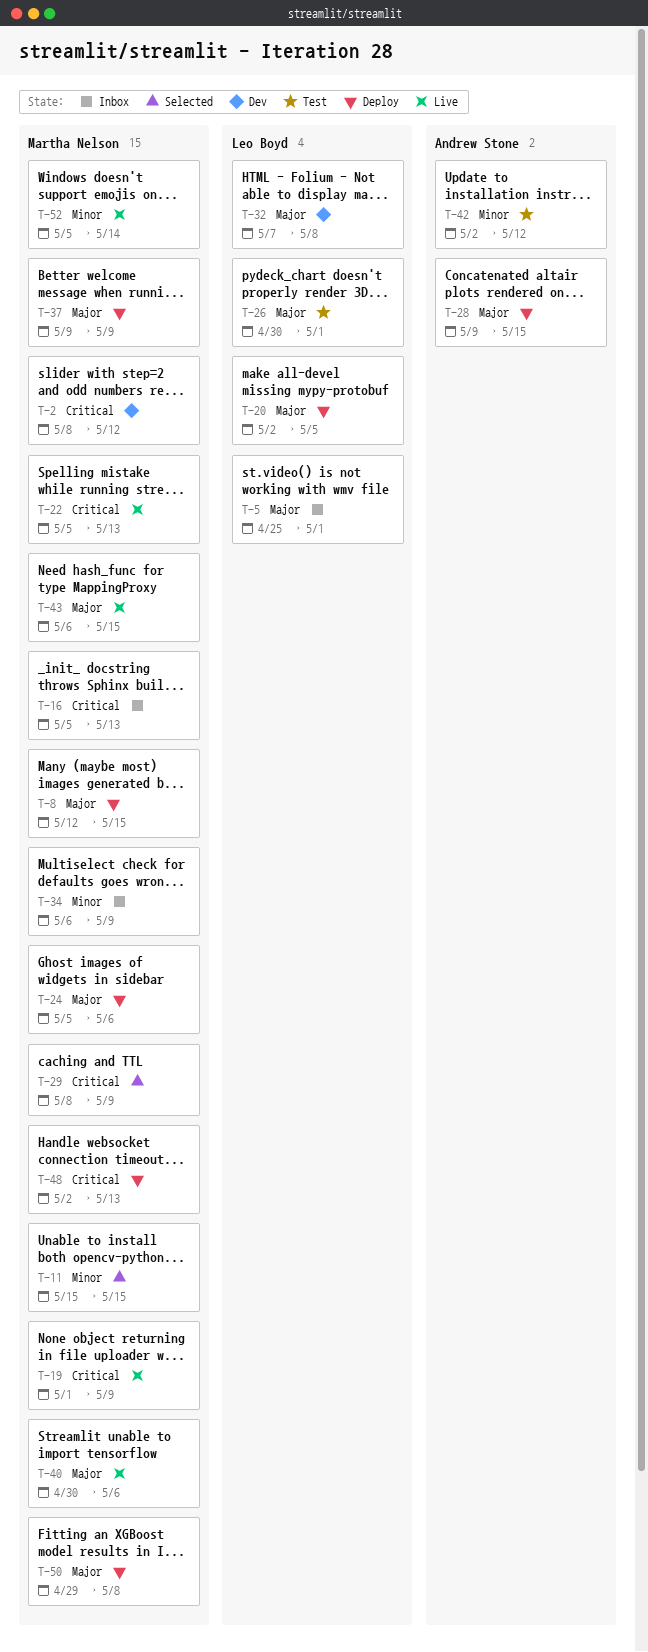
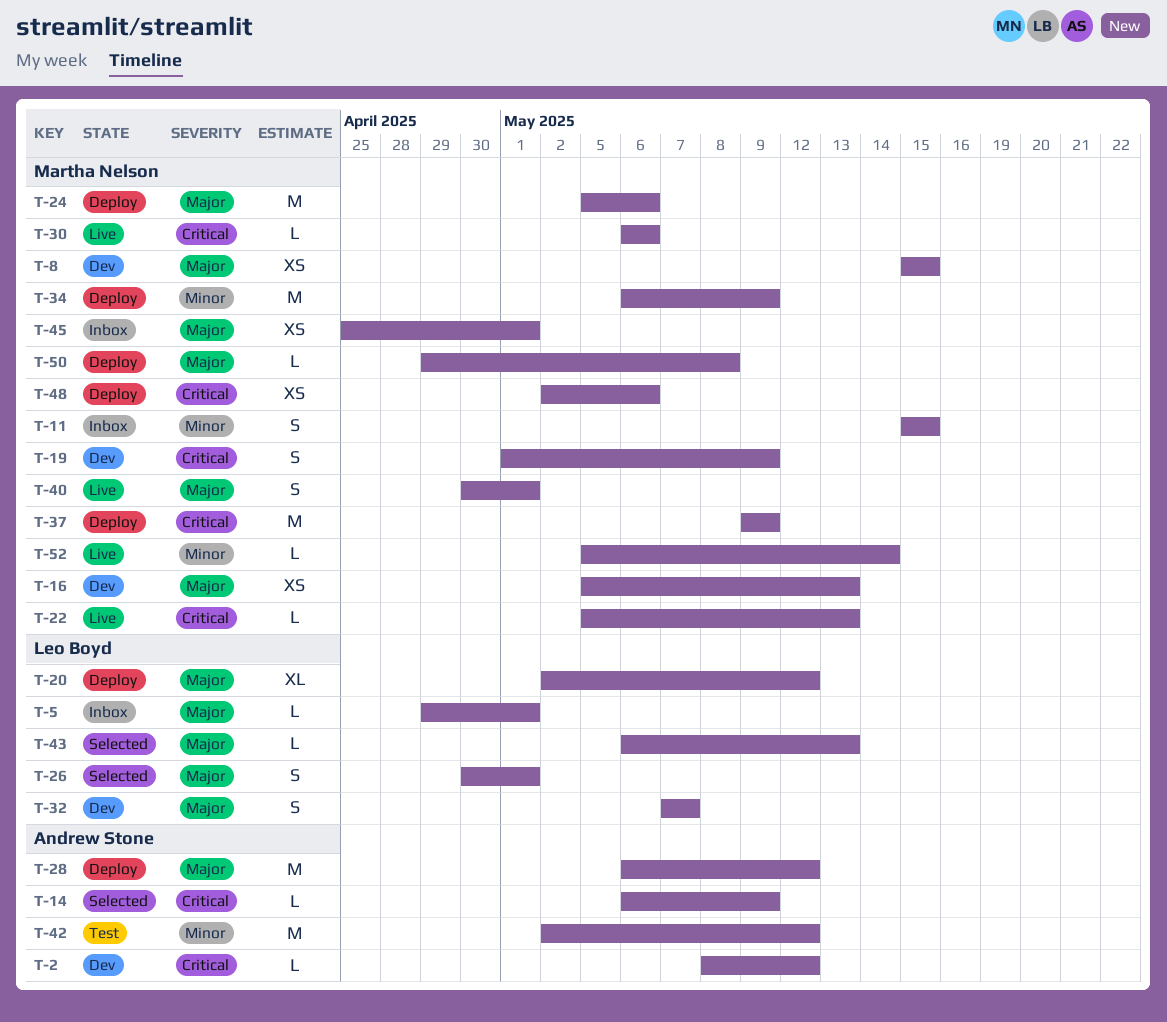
T-2, owner: Martha Nelson -> Andrew Stone
T-5, start: Apr 25 -> Apr 29
T-8, status: Deploy -> Dev
T-8, start: May 12 -> May 15
T-11, status: Selected -> Inbox
T-14: none -> present
T-16, status: Inbox -> Dev
T-16, priority: Critical -> Major
T-19, status: Live -> Dev
T-20, due: May 5 -> May 12
T-26, status: Test -> Selected
T-28, start: May 9 -> May 6
T-28, due: May 15 -> May 12
T-29: present -> none
T-30: none -> present
T-32, due: May 8 -> May 7
T-34, status: Inbox -> Deploy
T-37, priority: Major -> Critical
T-40, due: May 6 -> May 1
T-43, status: Live -> Selected
T-43, owner: Martha Nelson -> Leo Boyd
T-43, due: May 15 -> May 13
T-45: none -> present
T-48, due: May 13 -> May 6

